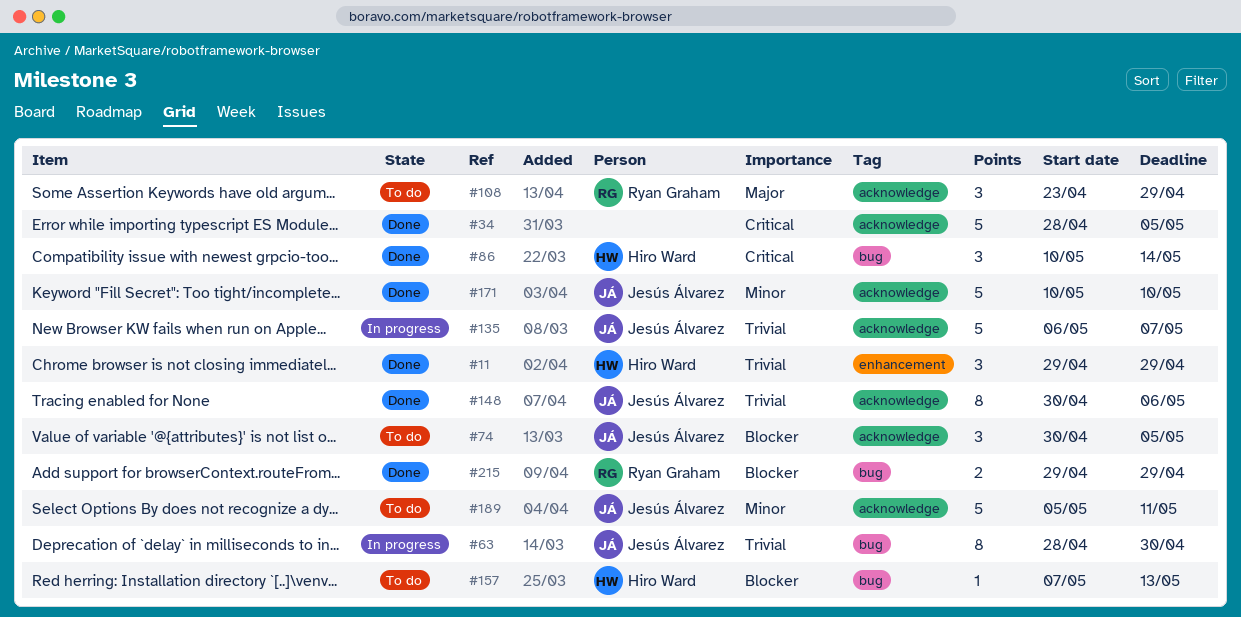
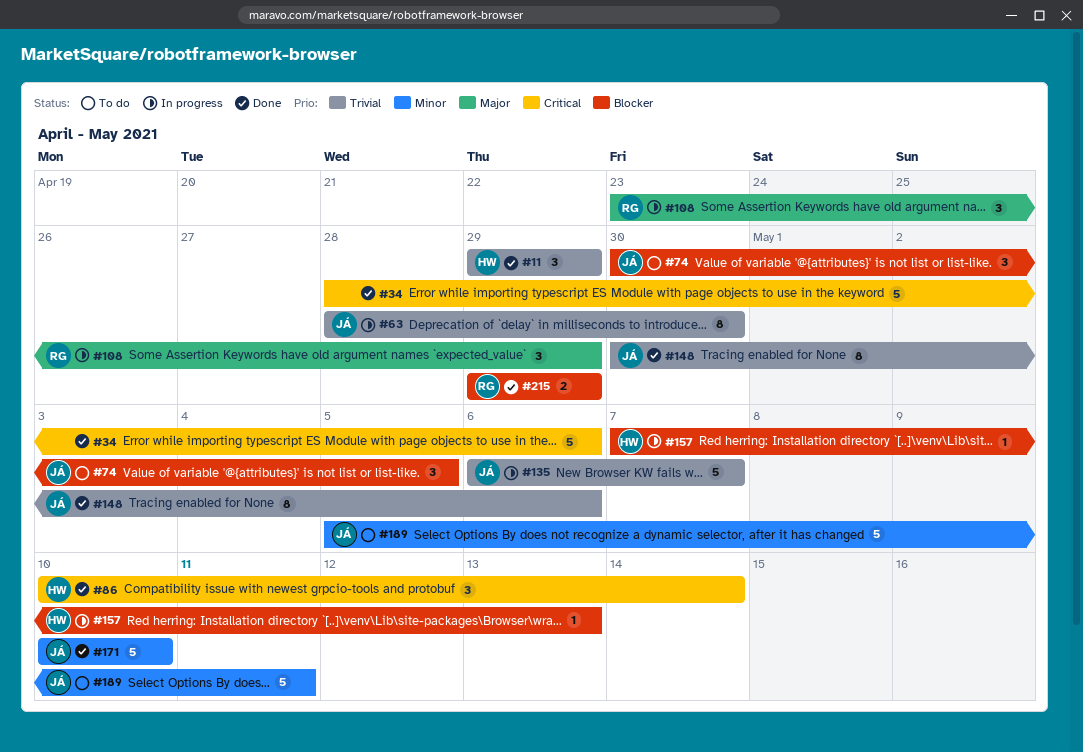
#34, due: May 5 -> May 6
#108, status: To do -> In progress
#157, status: To do -> In progress

